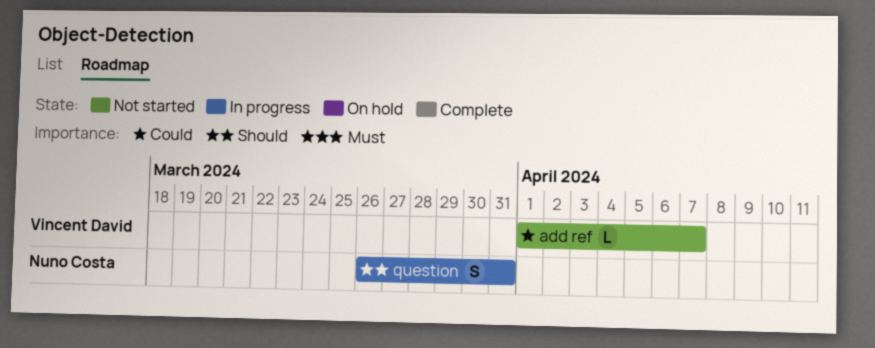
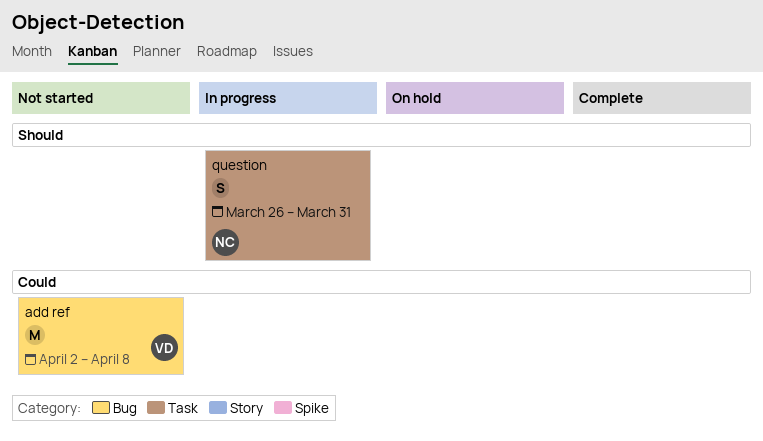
add ref, estimate: L -> M
add ref, start: Apr 1 -> Apr 2
add ref, due: Apr 7 -> Apr 8

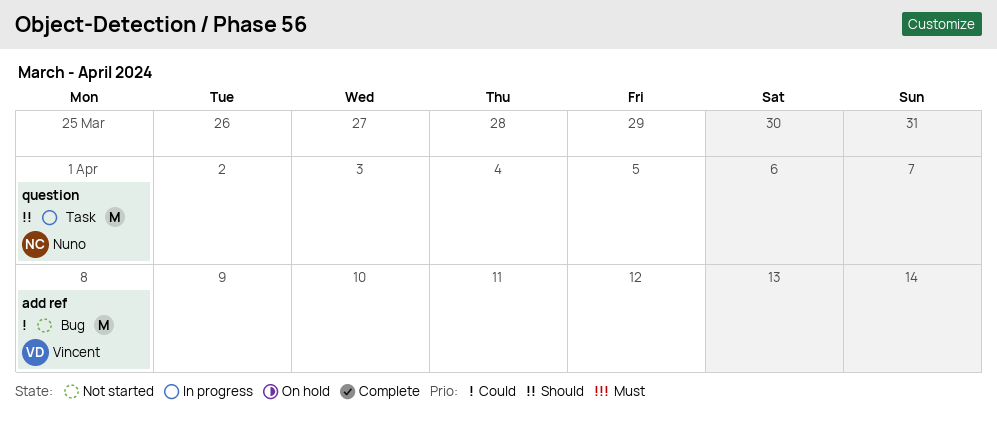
question, estimate: S -> M
question, due: Mar 31 -> Apr 1

